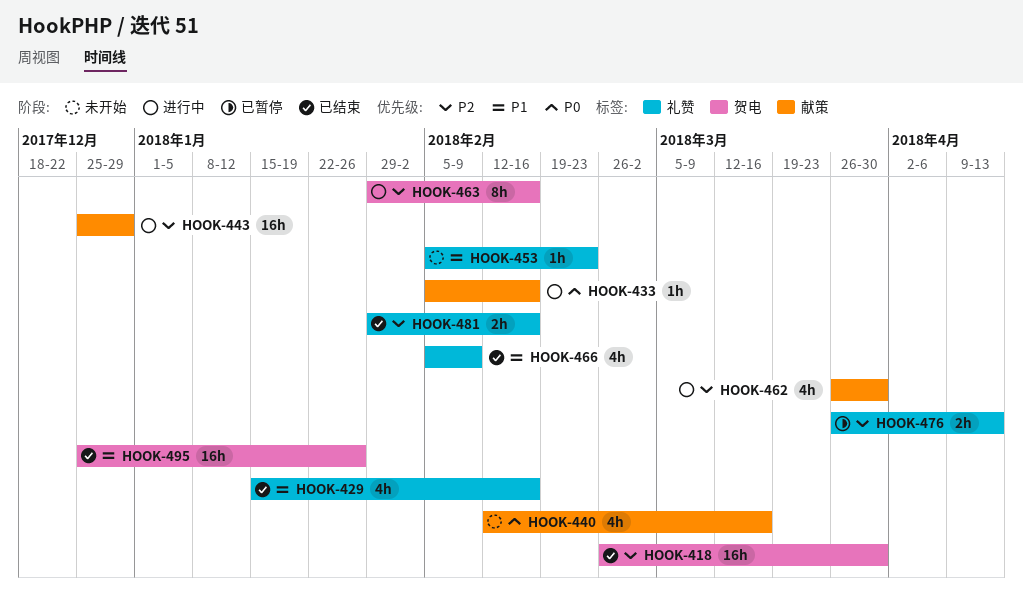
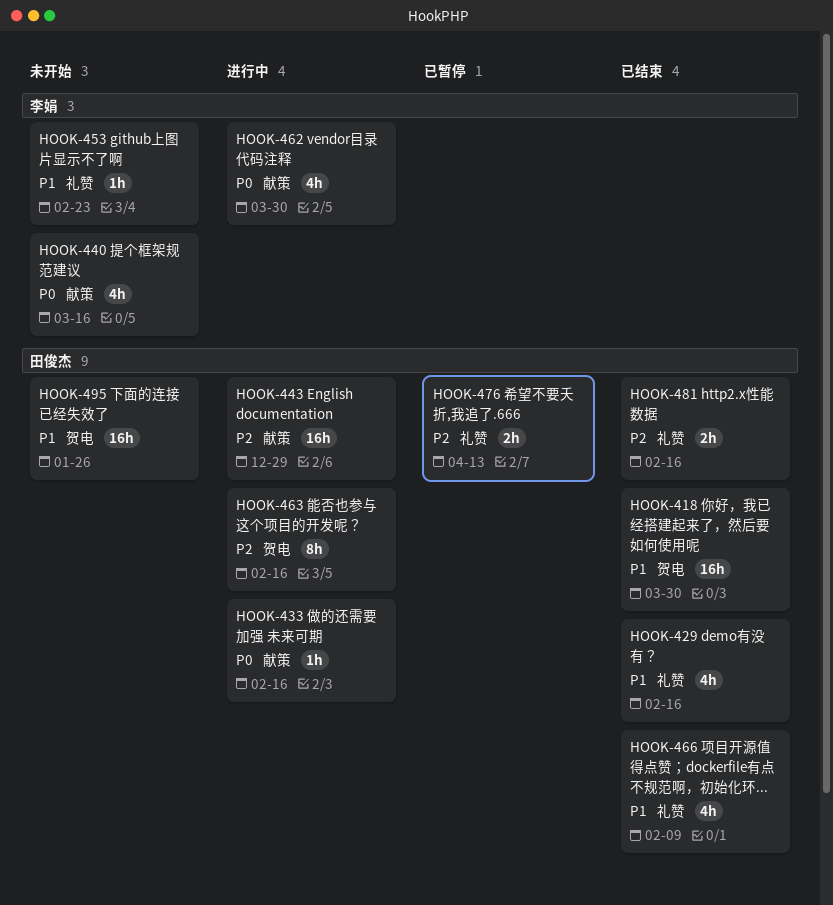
HOOK-418, priority: P2 -> P1
HOOK-462, priority: P2 -> P0
HOOK-495, status: 已结束 -> 未开始

